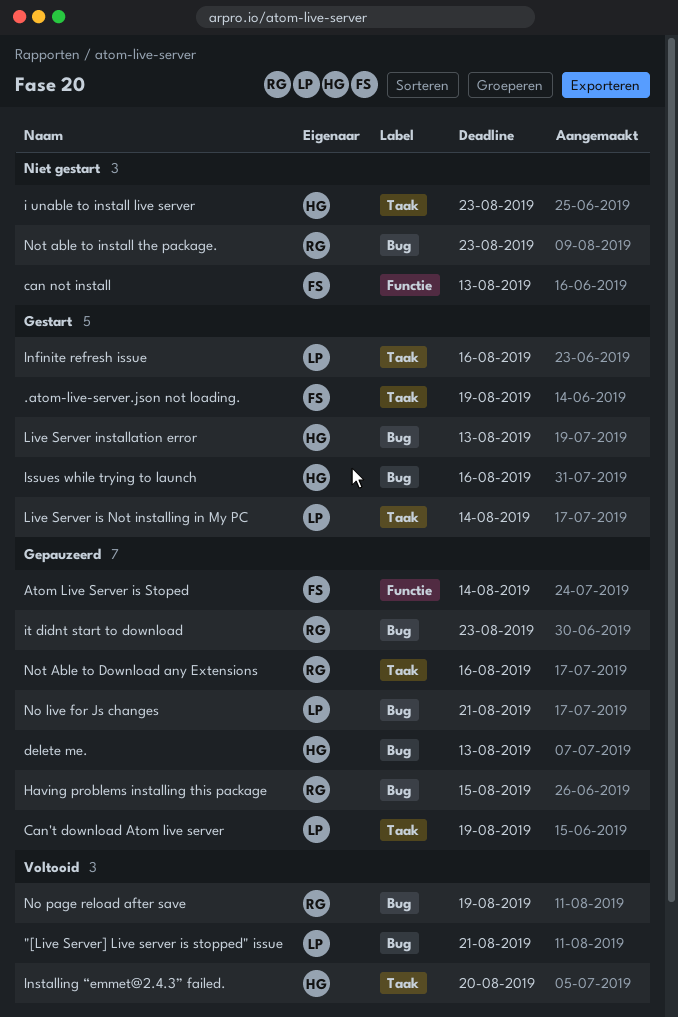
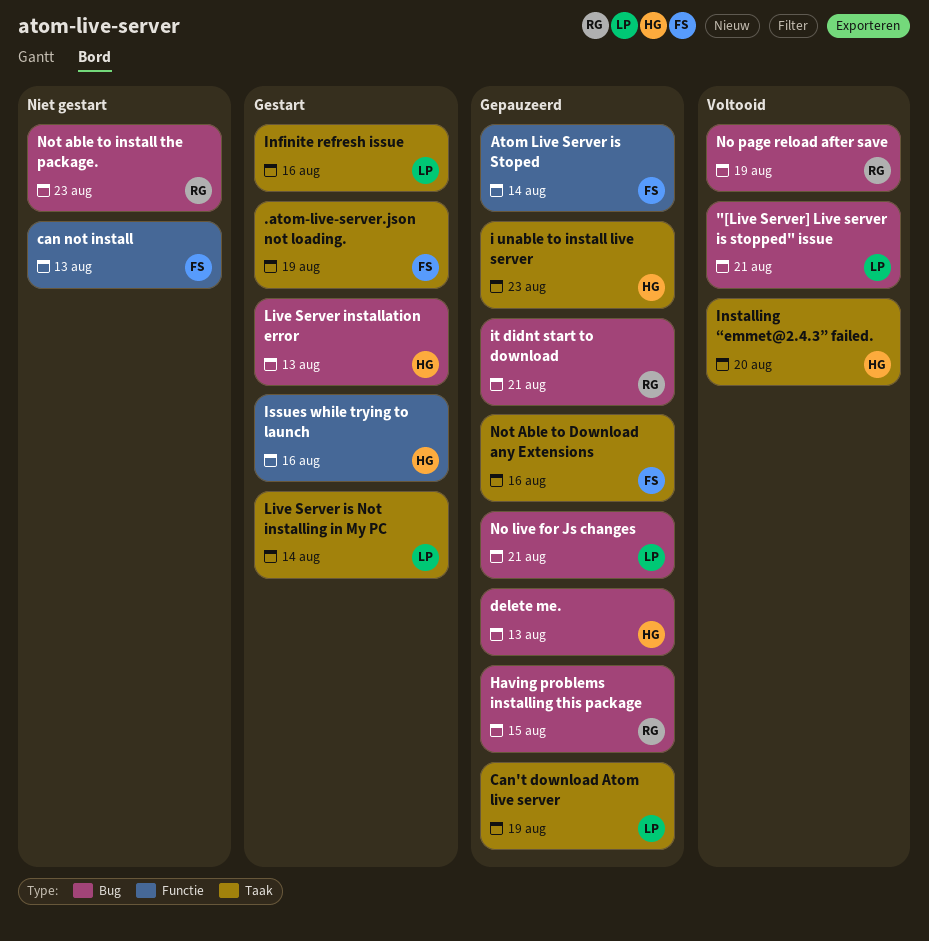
i unable to install live server, status: Niet gestart -> Gepauzeerd
Issues while trying to launch, label: Bug -> Functie
it didnt start to download, due: Aug 23 -> Aug 21
Not Able to Download any Extensions, owner: RG -> FS

